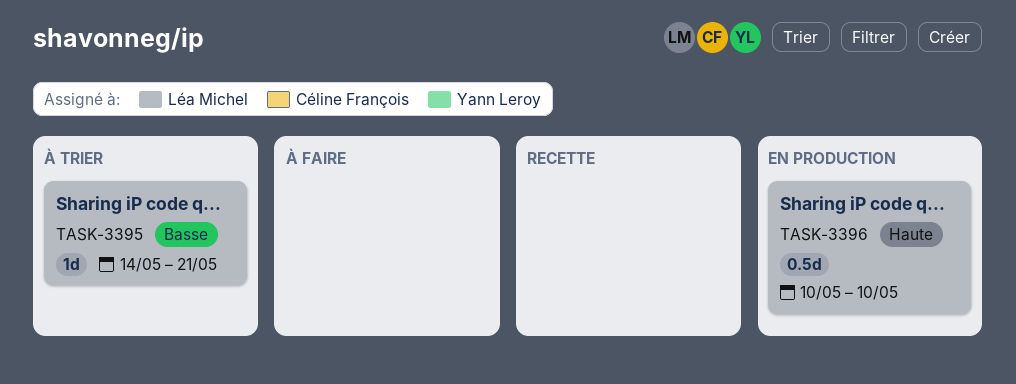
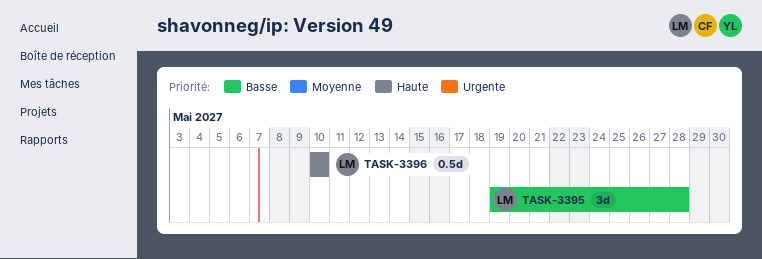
TASK-3395, estimate: 1d -> 3d
TASK-3395, start: May 14 -> May 19
TASK-3395, due: May 21 -> May 28

